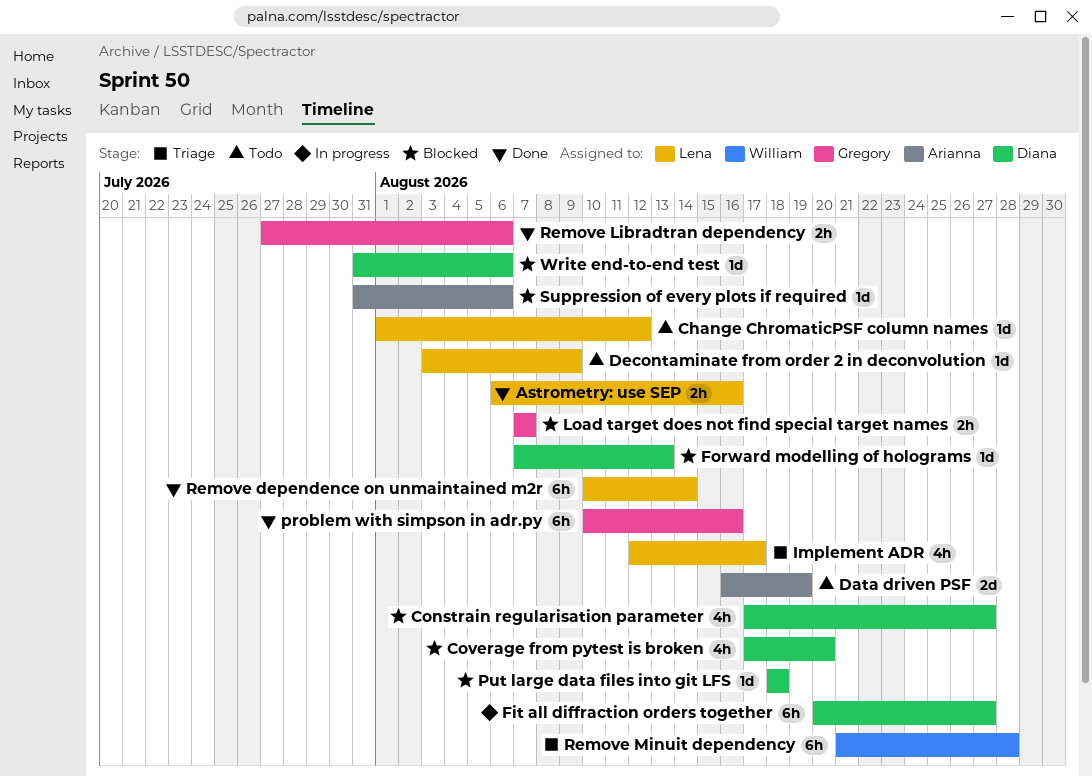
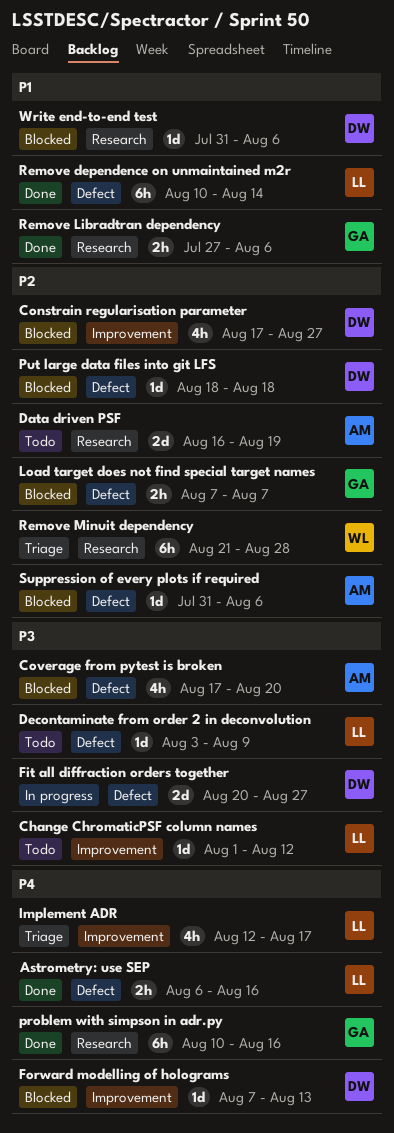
Coverage from pytest is broken, owner: Diana -> Arianna
Fit all diffraction orders together, estimate: 6h -> 2d

